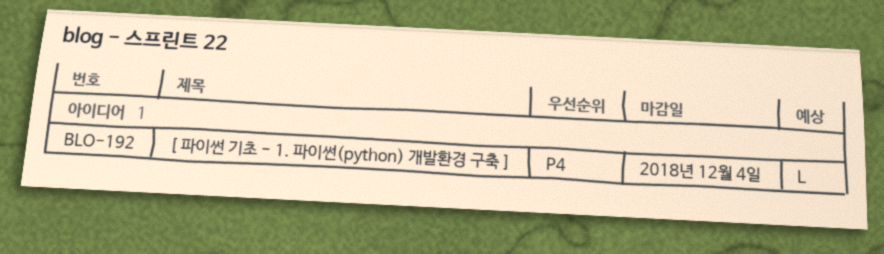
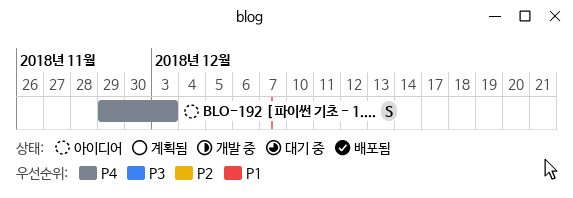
BLO-192, estimate: L -> S
BLO-192, due: Dec 4 -> Dec 3

